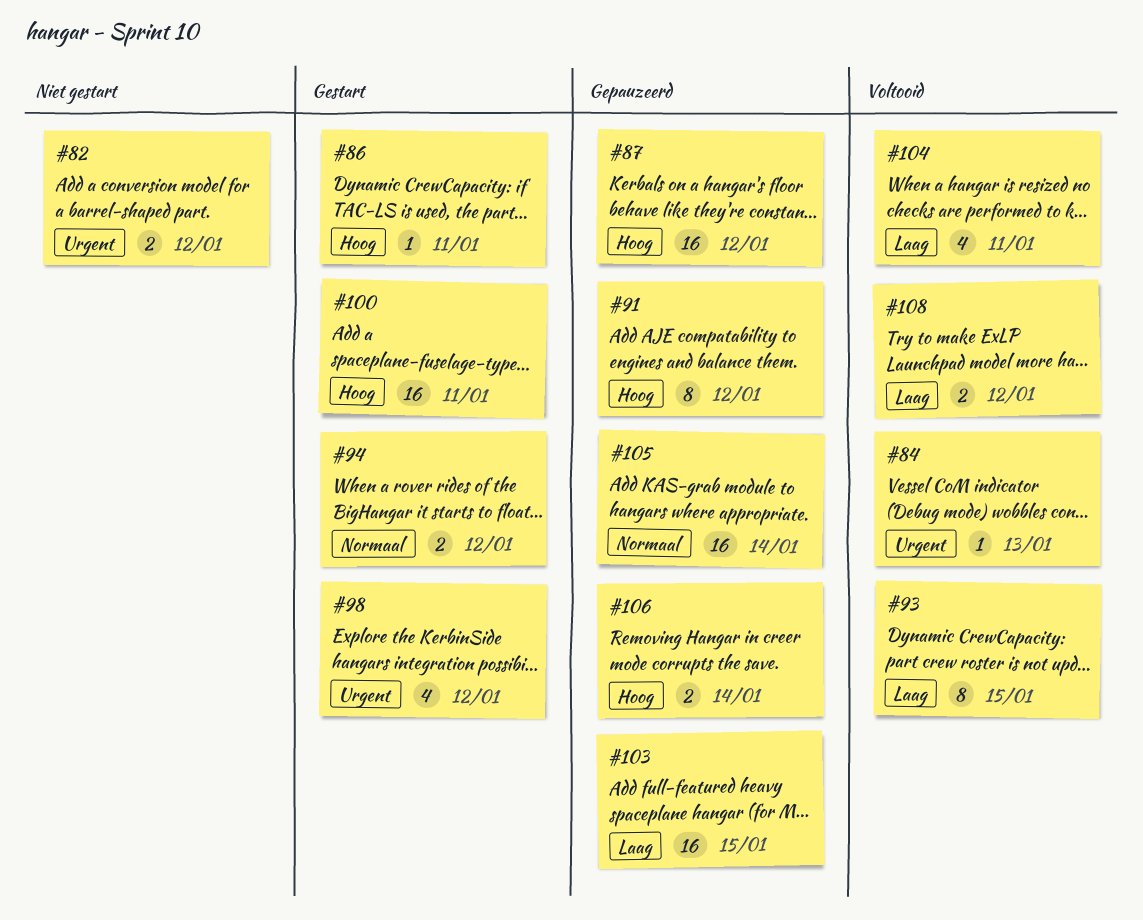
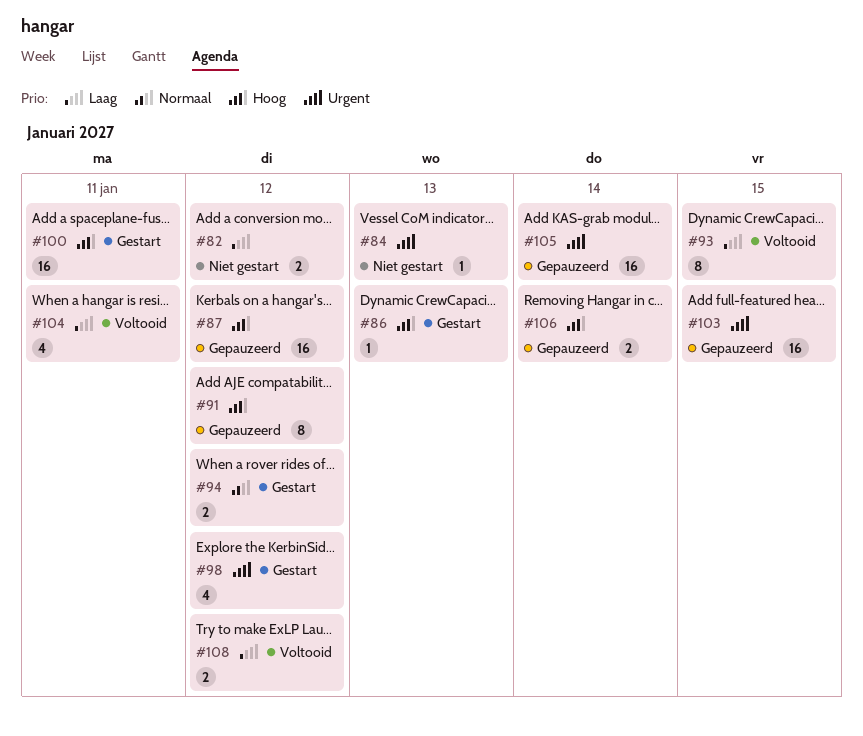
#82, priority: Urgent -> Laag
#84, status: Voltooid -> Niet gestart
#86, due: Jan 11 -> Jan 13
#103, priority: Laag -> Urgent
#105, priority: Normaal -> Urgent

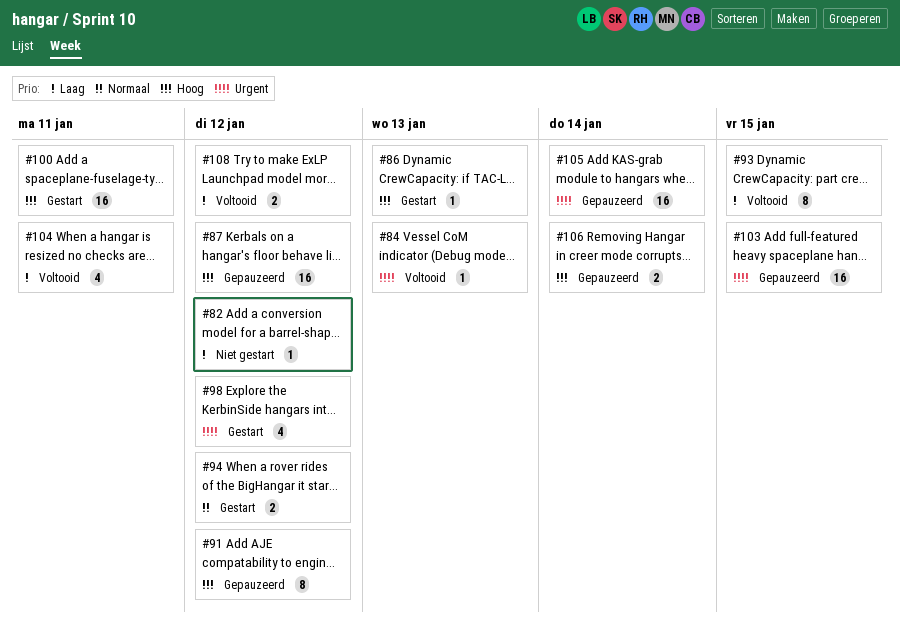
#82, estimate: 2 -> 1
#84, status: Niet gestart -> Voltooid

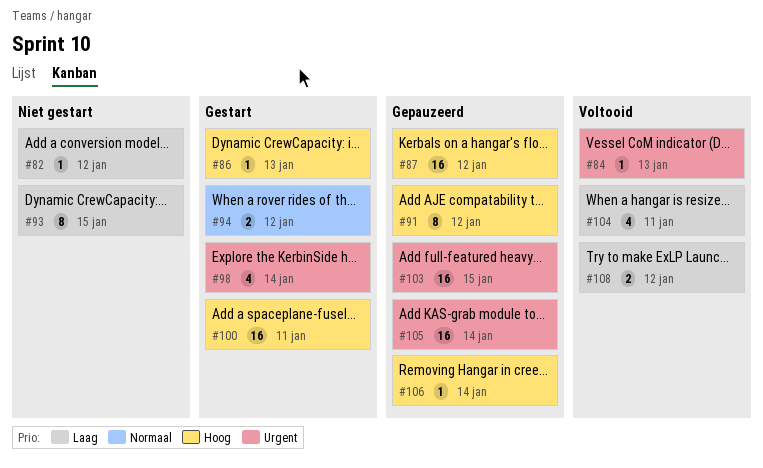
#93, status: Voltooid -> Niet gestart
#98, due: Jan 12 -> Jan 14
#106, estimate: 2 -> 1

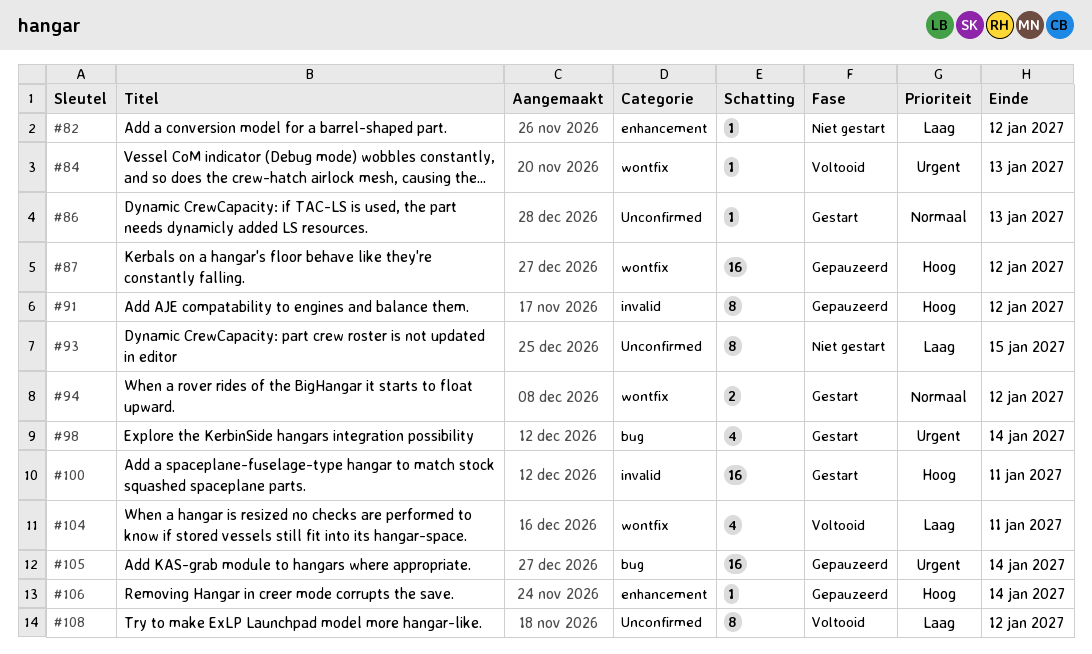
#86, priority: Hoog -> Normaal
#103: present -> none
#108, estimate: 2 -> 8

